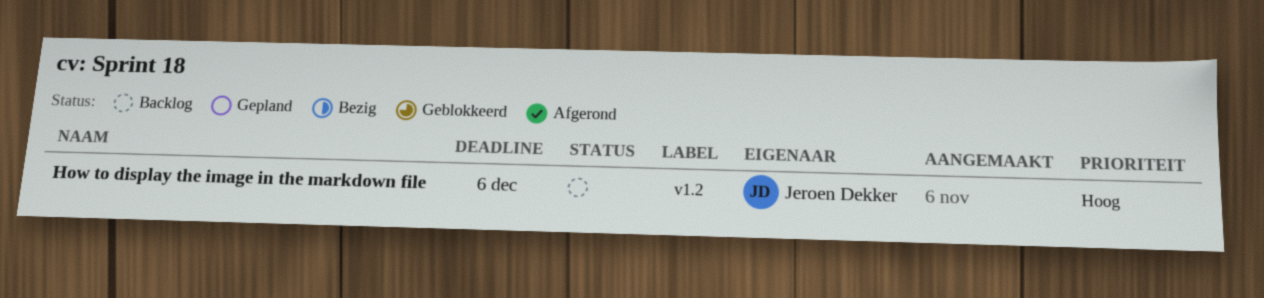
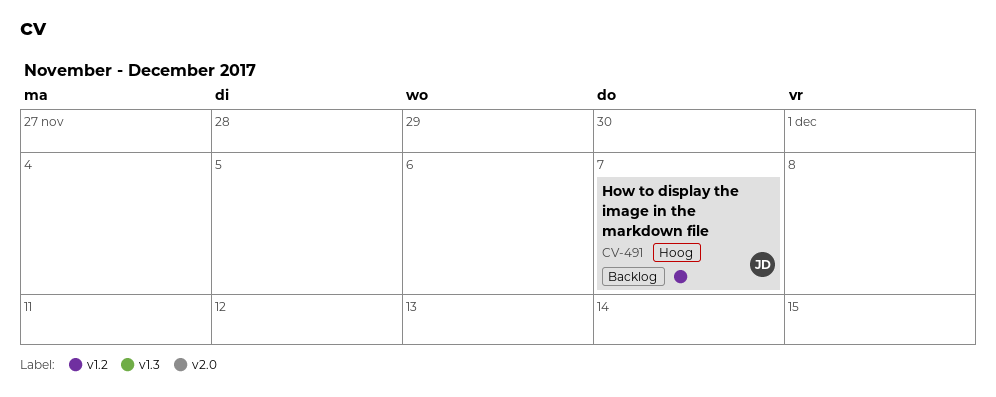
How to display the image in the markdown file, due: Dec 6 -> Dec 7

